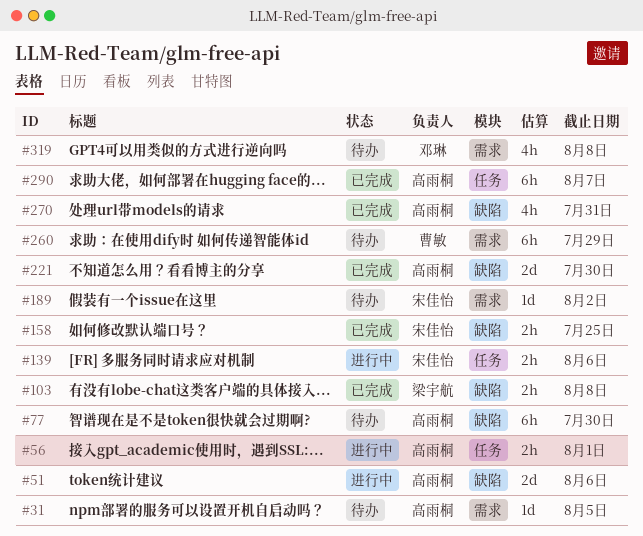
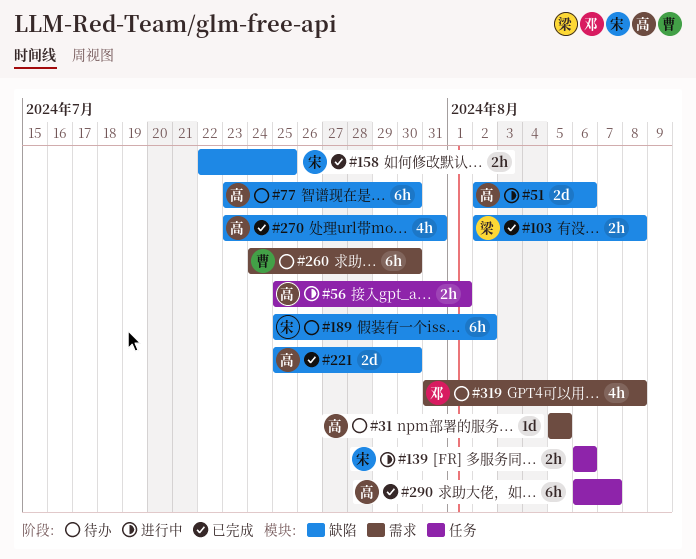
#189, label: 需求 -> 缺陷
#189, estimate: 1d -> 6h
#260, due: Jul 29 -> Jul 30

